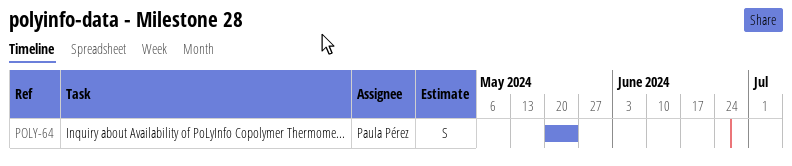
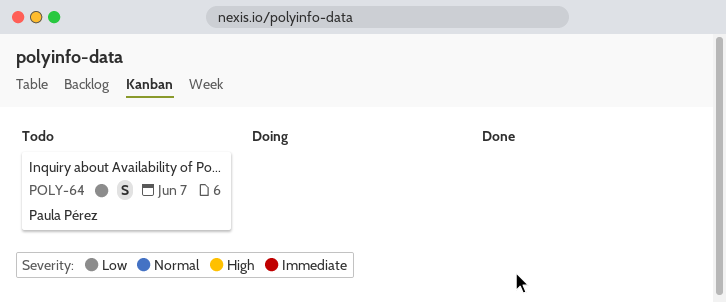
POLY-64, due: May 24 -> Jun 7

